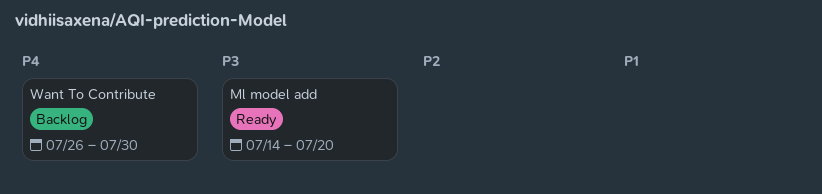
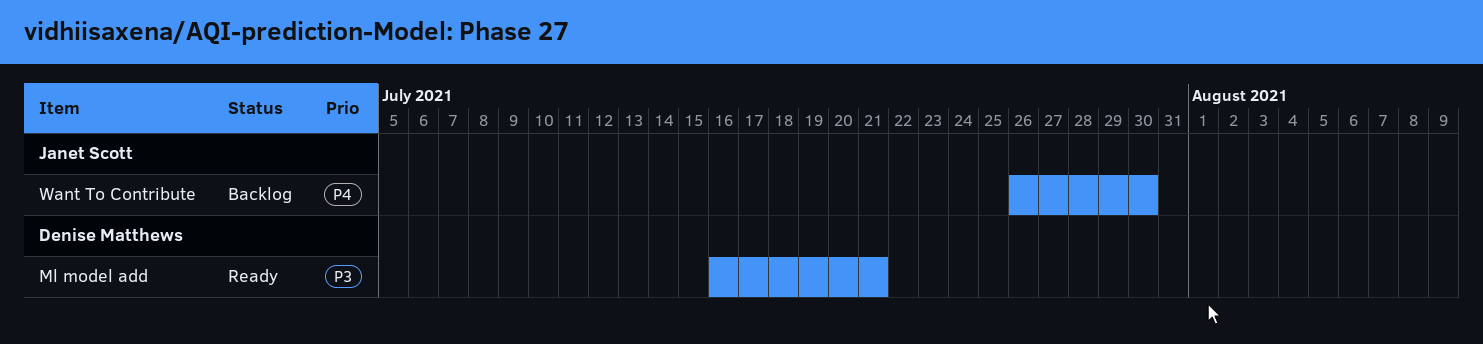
Ml model add, start: Jul 14 -> Jul 16
Ml model add, due: Jul 20 -> Jul 21

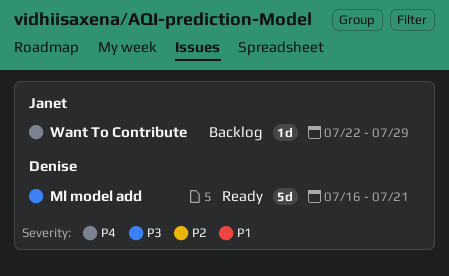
Want To Contribute, start: Jul 26 -> Jul 22
Want To Contribute, due: Jul 30 -> Jul 29

